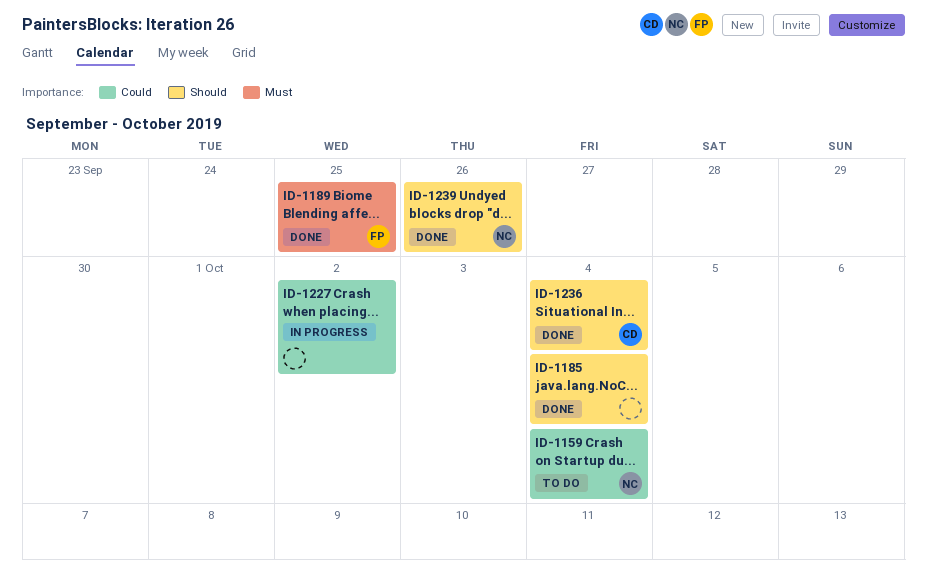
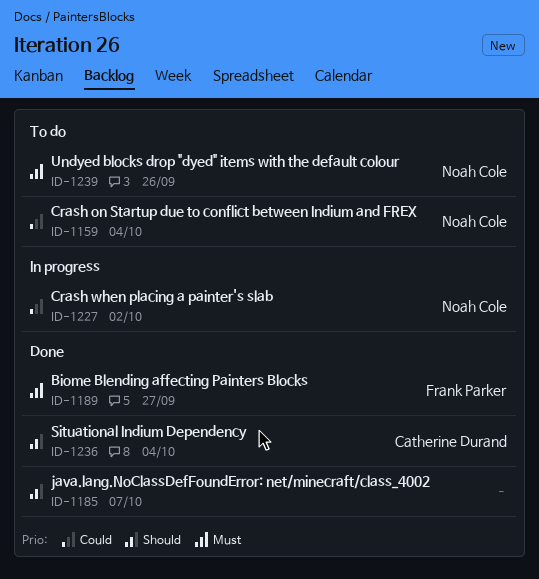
ID-1185, due: Oct 4 -> Oct 7
ID-1189, due: Sep 25 -> Sep 27
ID-1227, owner: none -> Noah Cole
ID-1239, status: Done -> To do
ID-1239, priority: Should -> Must

